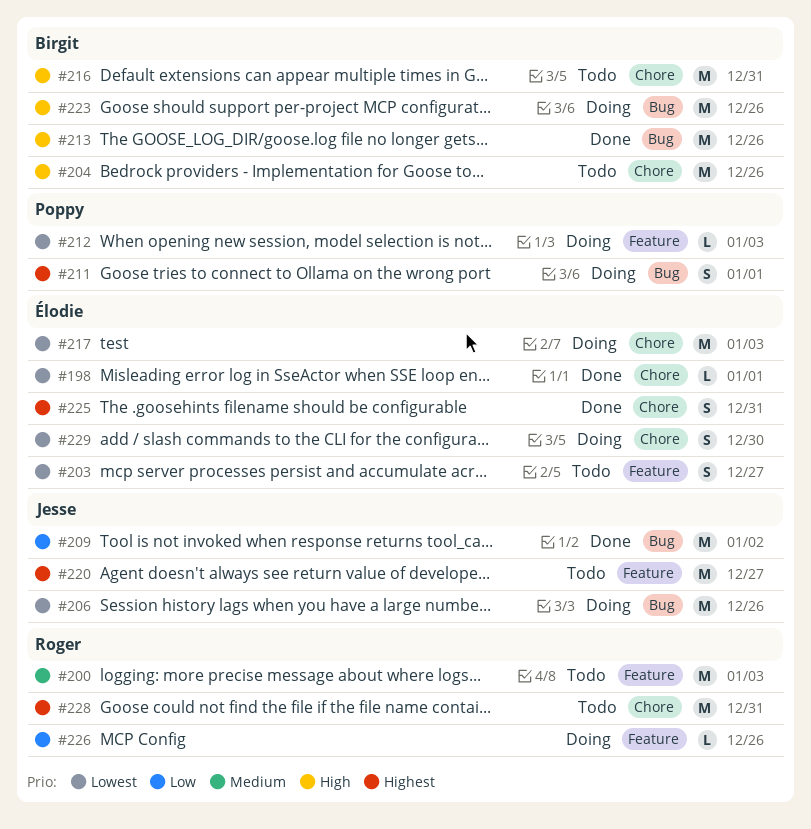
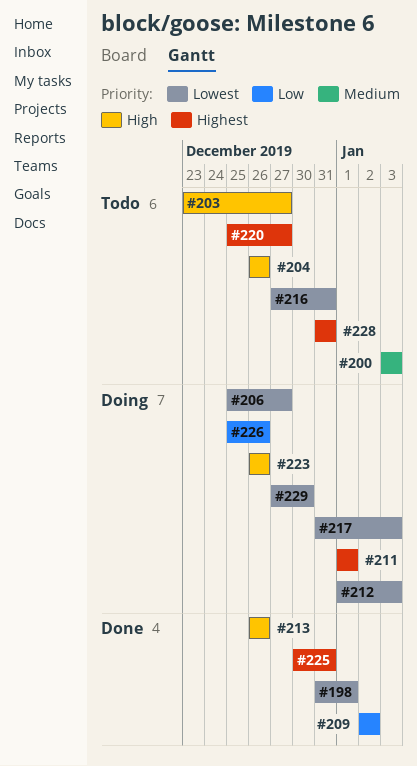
#203, priority: Lowest -> High
#206, due: Dec 26 -> Dec 27
#216, priority: High -> Lowest

